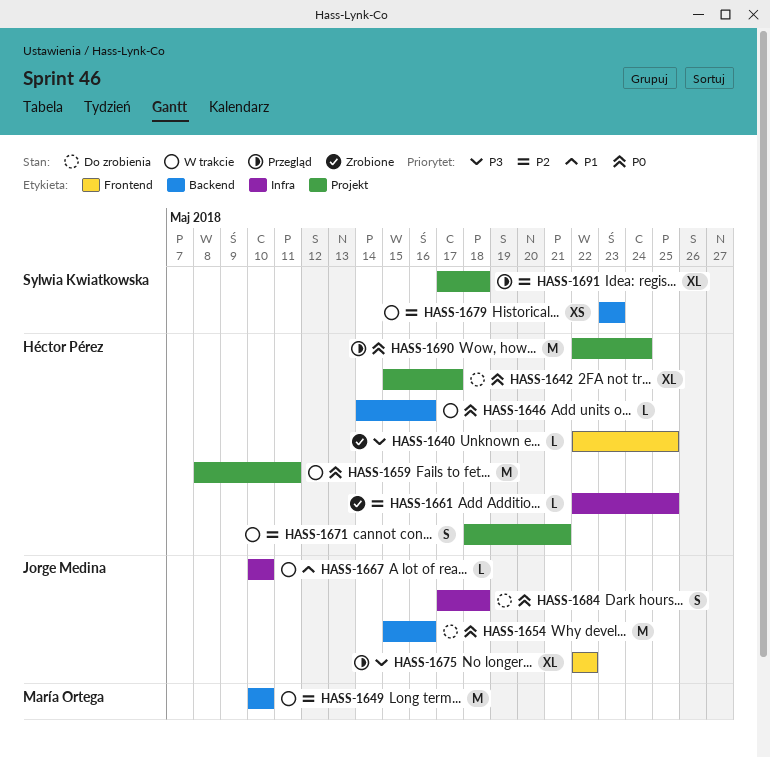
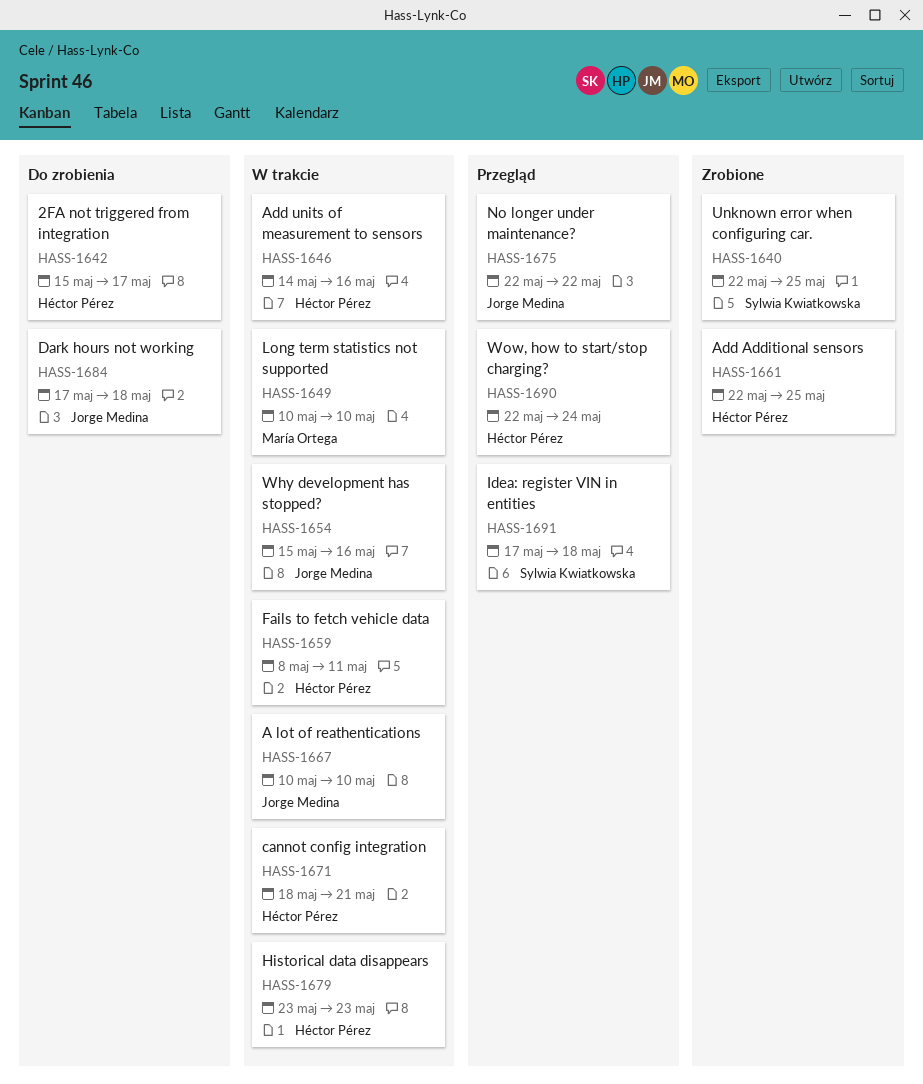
HASS-1640, owner: Héctor Pérez -> Sylwia Kwiatkowska
HASS-1654, status: Do zrobienia -> W trakcie
HASS-1679, owner: Sylwia Kwiatkowska -> Héctor Pérez

